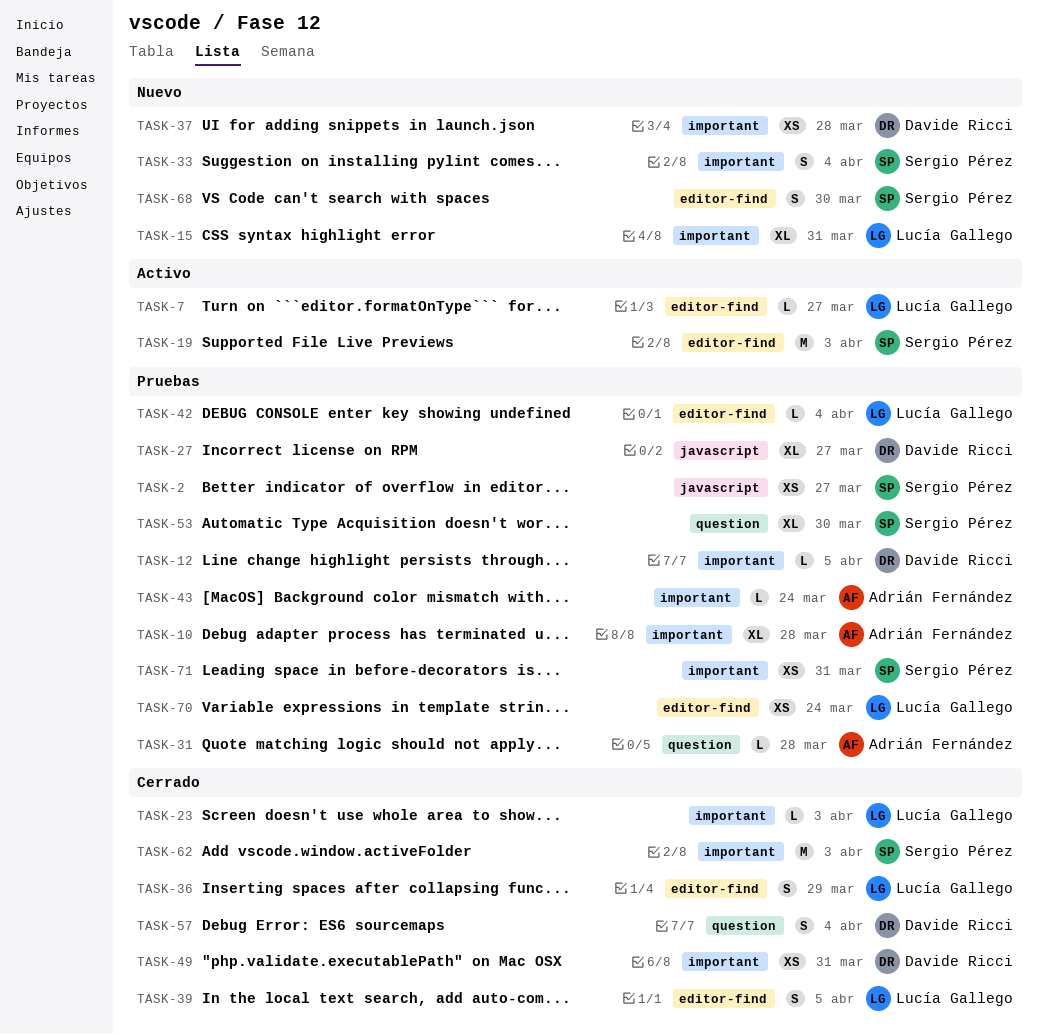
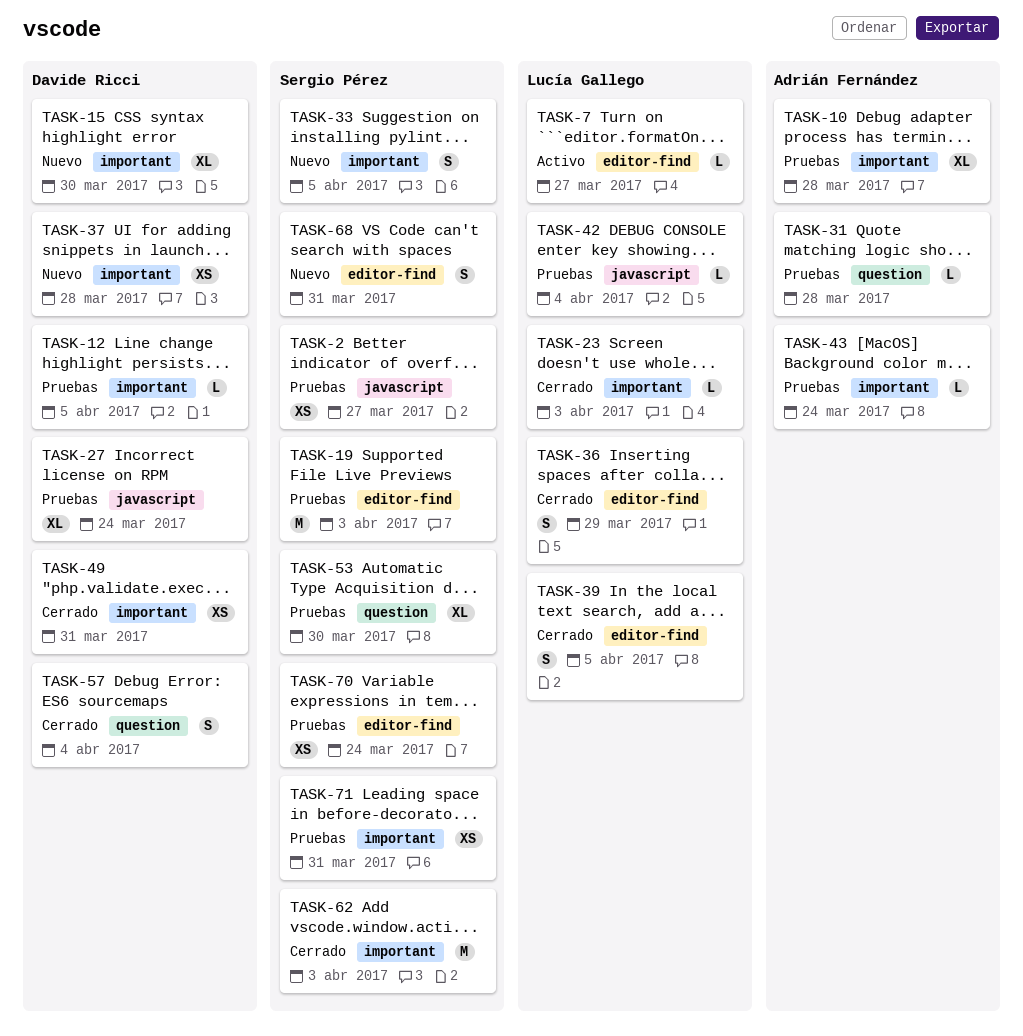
TASK-15, owner: Lucía Gallego -> Davide Ricci
TASK-15, due: Mar 31 -> Mar 30
TASK-19, status: Activo -> Pruebas
TASK-27, due: Mar 27 -> Mar 24
TASK-33, due: Apr 4 -> Apr 5
TASK-42, label: editor-find -> javascript
TASK-68, due: Mar 30 -> Mar 31
TASK-70, owner: Lucía Gallego -> Sergio Pérez

